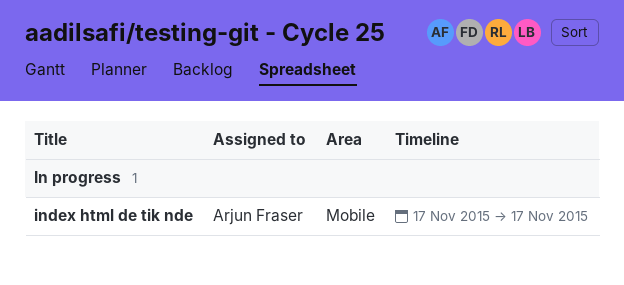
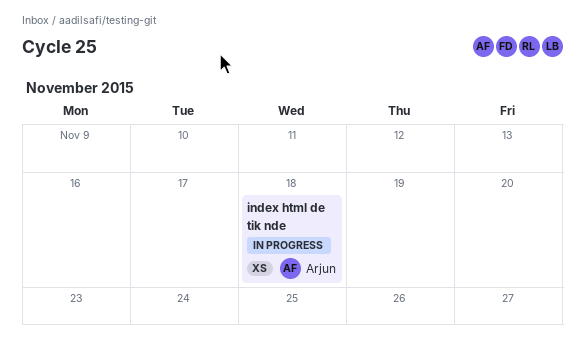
index html de tik nde, due: Nov 17 -> Nov 18

